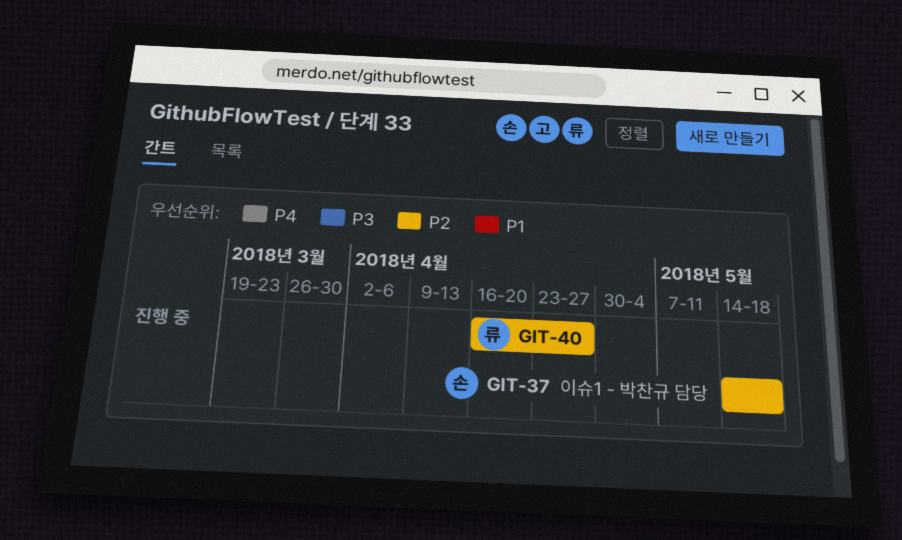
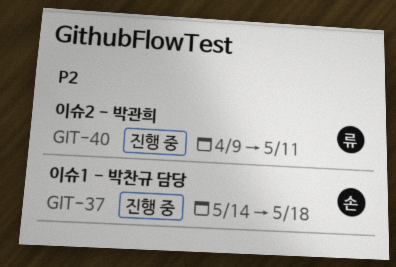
GIT-40, start: Apr 16 -> Apr 9
GIT-40, due: Apr 27 -> May 11

